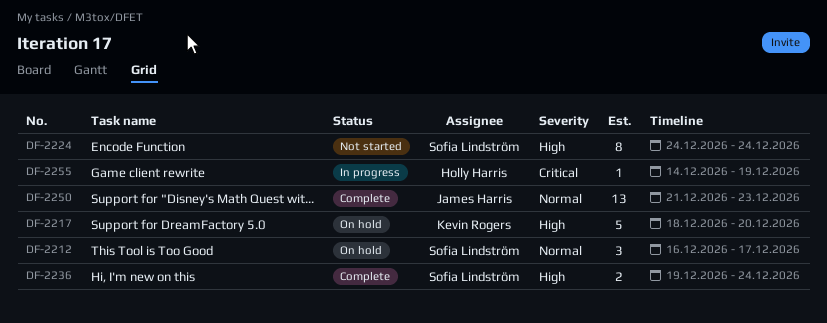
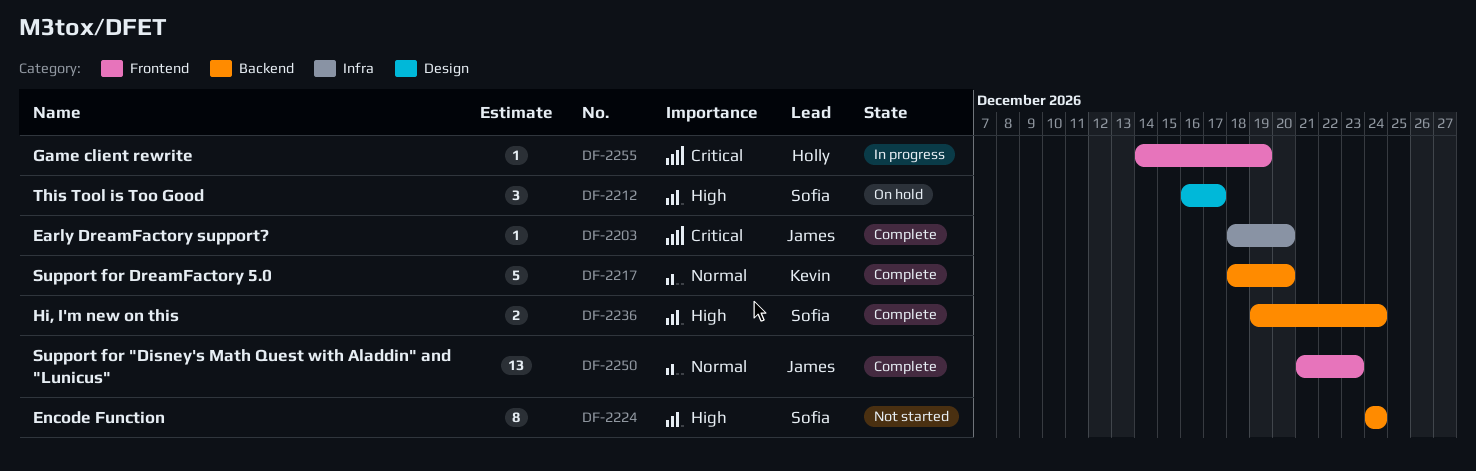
DF-2203: none -> present
DF-2212, priority: Normal -> High
DF-2217, status: On hold -> Complete
DF-2217, priority: High -> Normal

